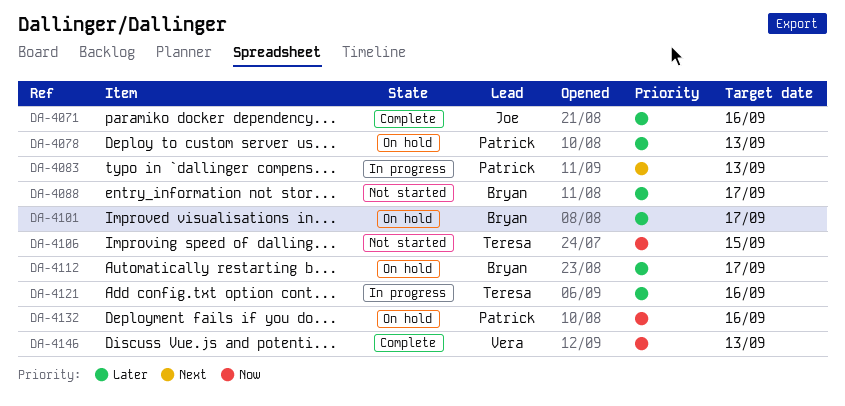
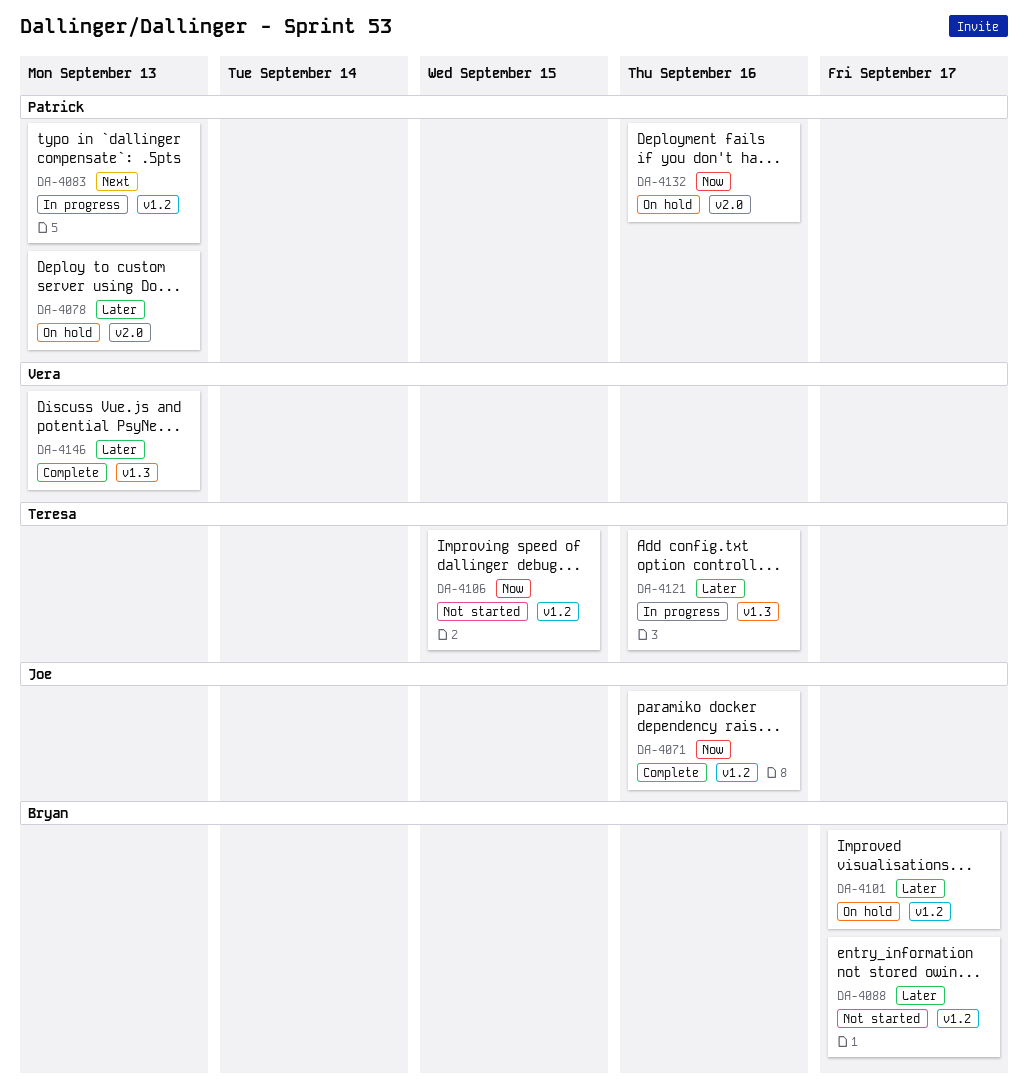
DA-4071, priority: Later -> Now
DA-4112: present -> none
DA-4146, priority: Now -> Later

